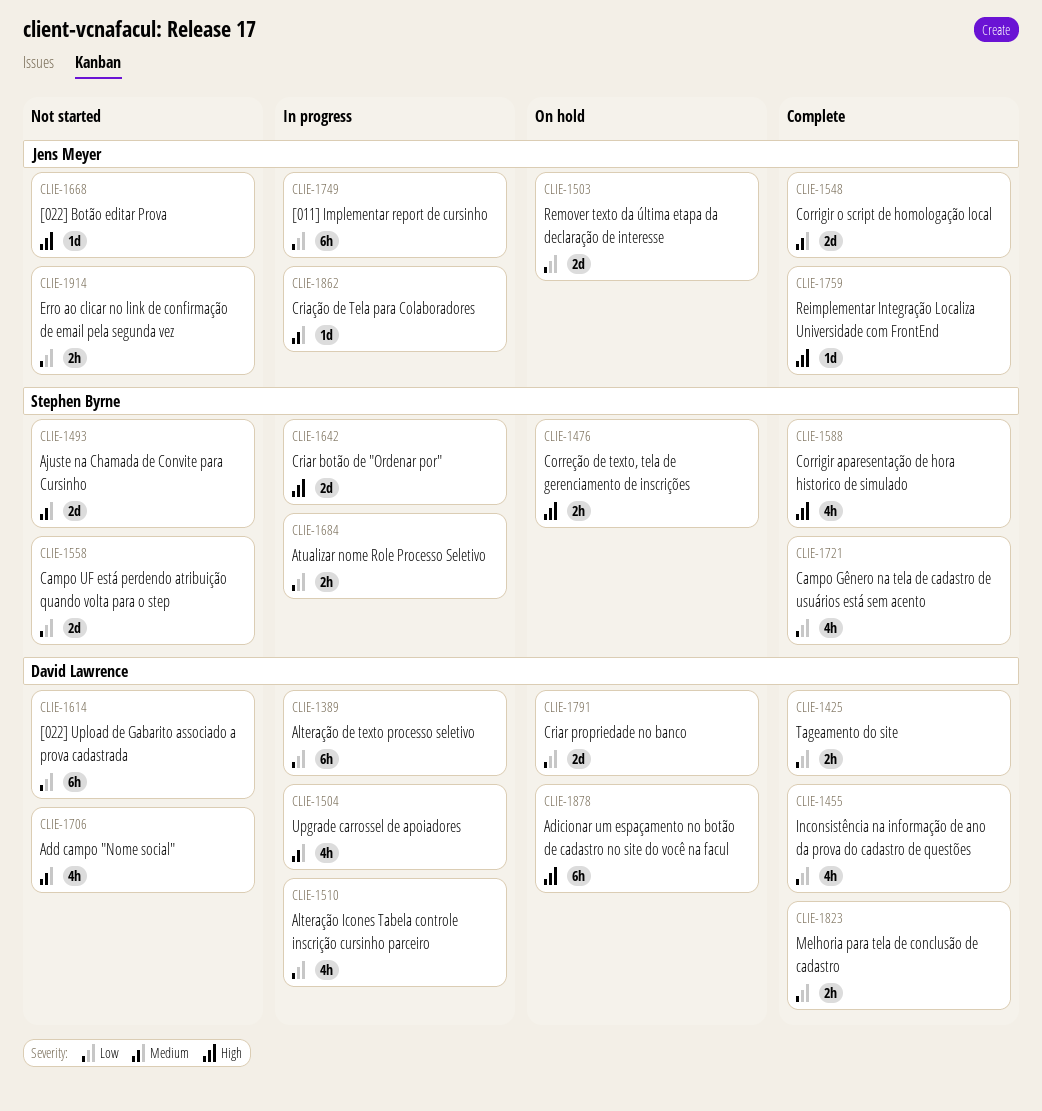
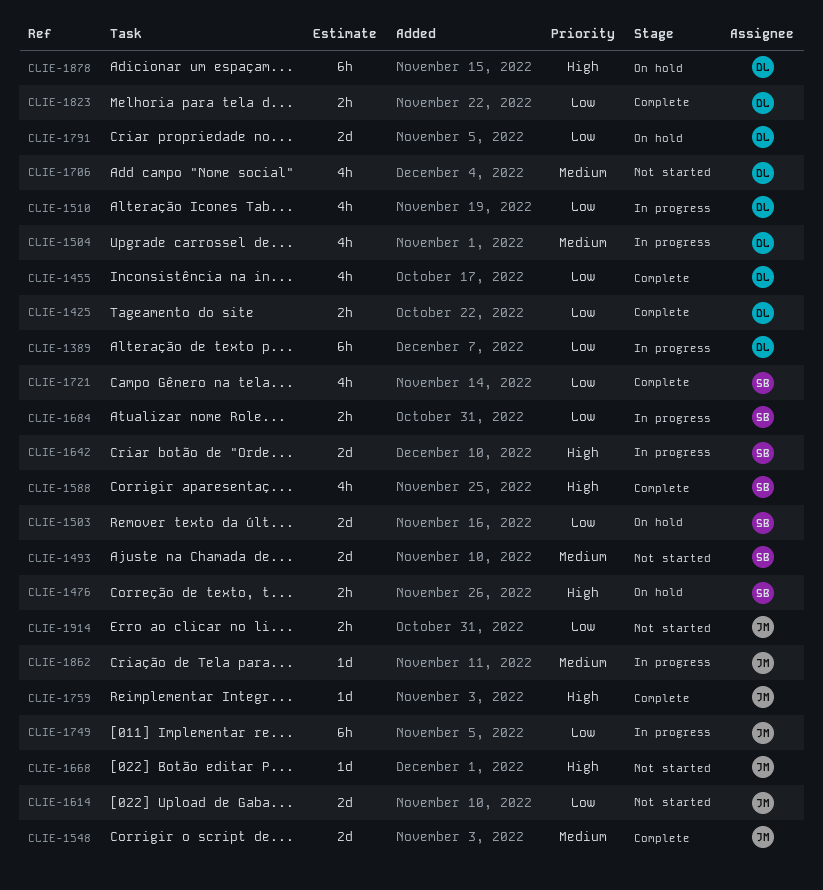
CLIE-1503, owner: Jens Meyer -> Stephen Byrne
CLIE-1558: present -> none
CLIE-1614, owner: David Lawrence -> Jens Meyer
CLIE-1614, estimate: 6h -> 2d

